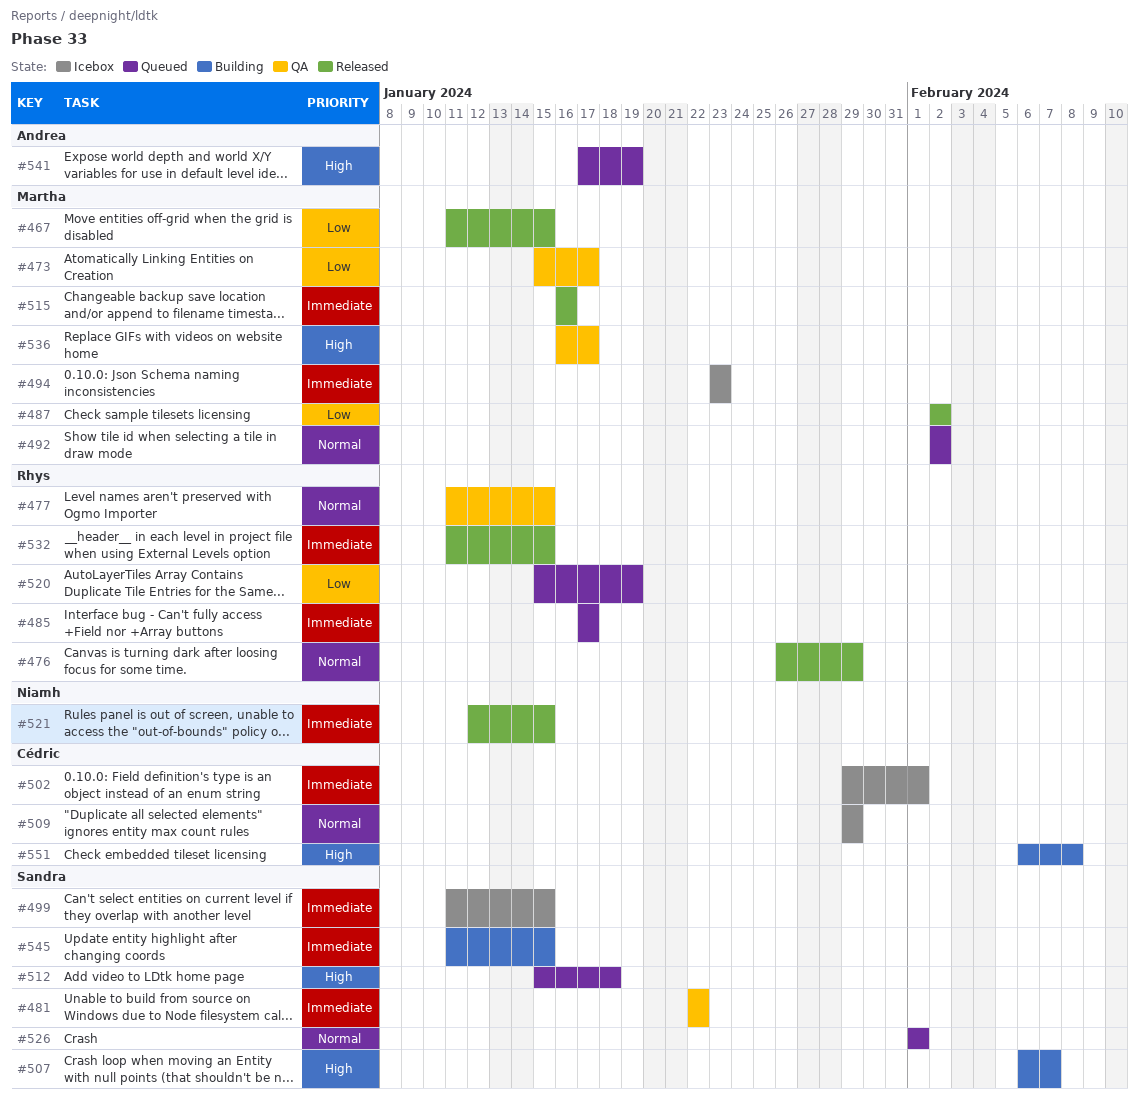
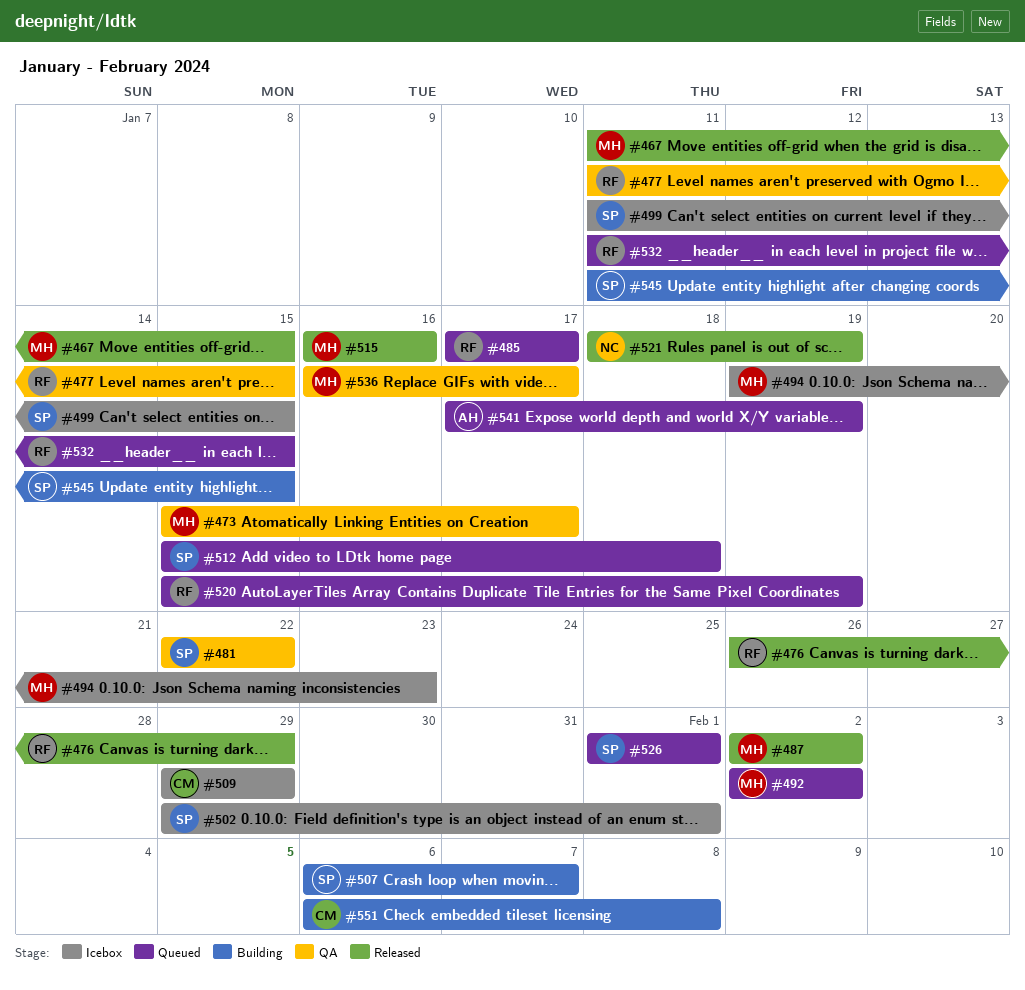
#494, start: Jan 23 -> Jan 19
#502, owner: Cédric -> Sandra
#521, start: Jan 12 -> Jan 18
#521, due: Jan 15 -> Jan 19
#532, status: Released -> Queued

